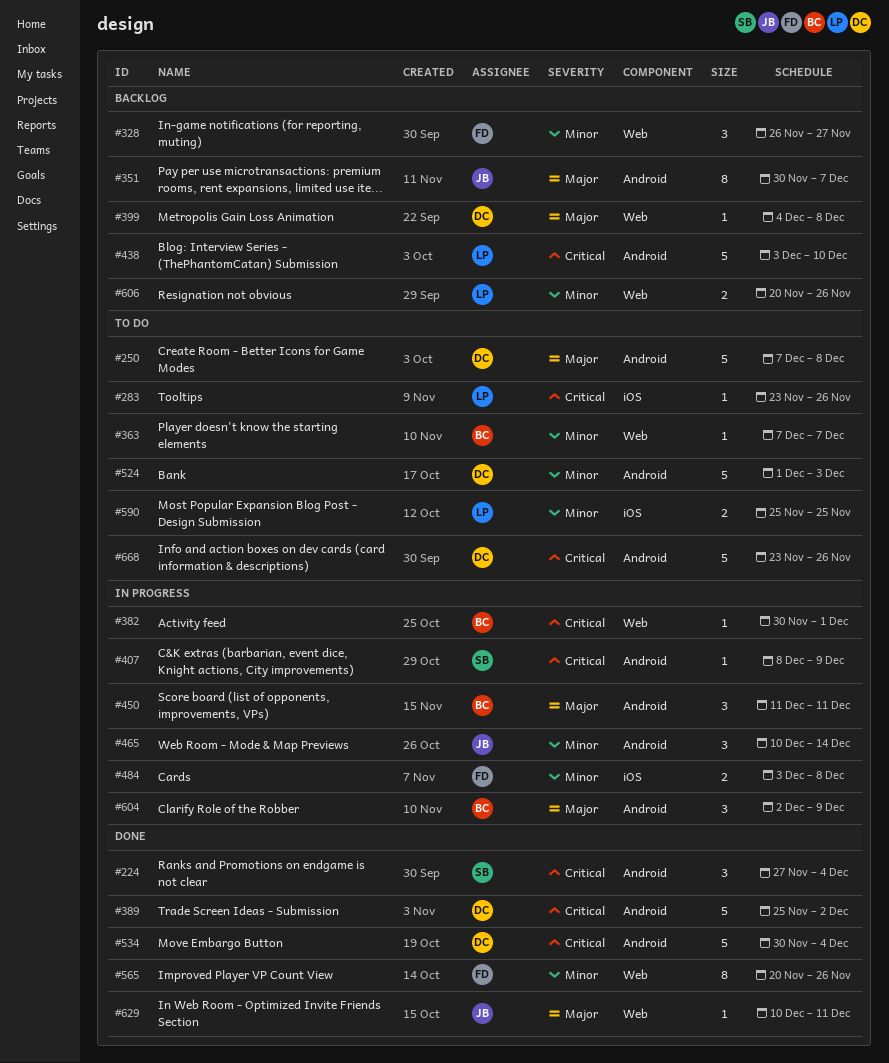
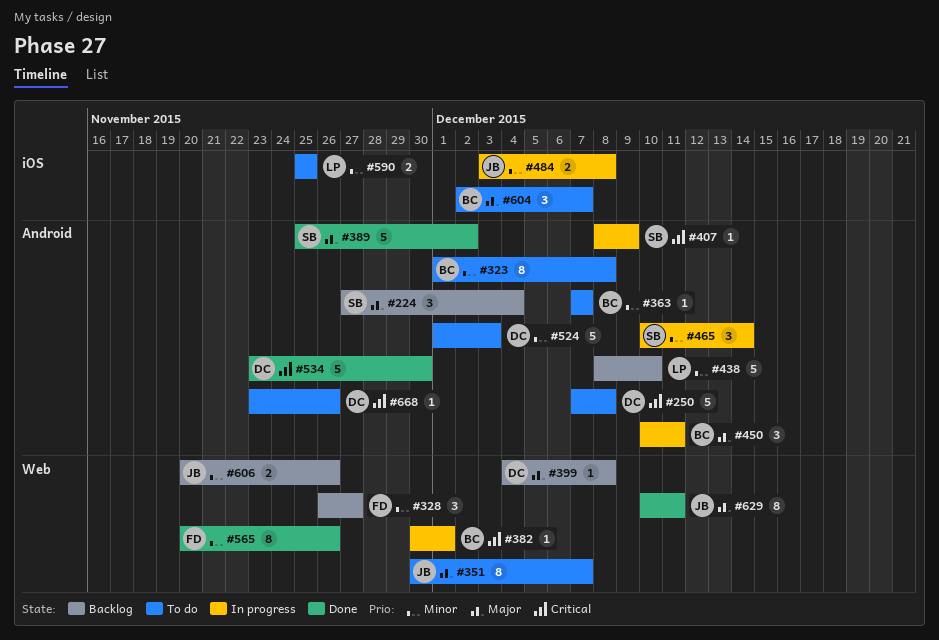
#224, status: Done -> Backlog
#224, priority: Critical -> Major
#250, priority: Major -> Critical
#283: present -> none
#323: none -> present
#351, status: Backlog -> To do
#351, label: Android -> Web
#363, label: Web -> Android
#389, owner: DC -> SB
#389, priority: Critical -> Major
#438, priority: Critical -> Minor
#438, start: Dec 3 -> Dec 8
#450, start: Dec 11 -> Dec 10
#465, owner: JB -> SB
#484, owner: FD -> JB
#534, start: Nov 30 -> Nov 23
#534, due: Dec 4 -> Nov 30
#604, status: In progress -> To do
#604, label: Android -> iOS
#604, due: Dec 9 -> Dec 7
#606, owner: LP -> JB
#629, estimate: 1 -> 8
#668, estimate: 5 -> 1

